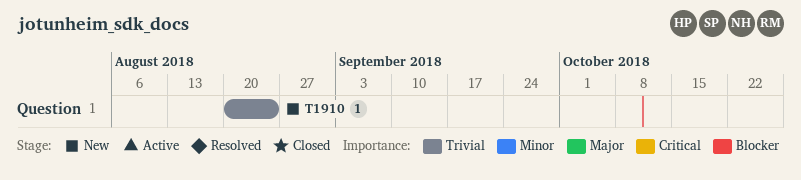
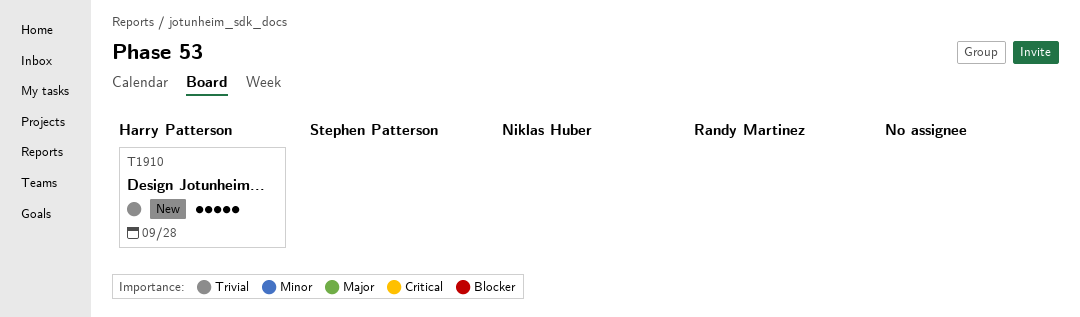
T1910, estimate: 1 -> 5
T1910, due: Aug 24 -> Sep 28

